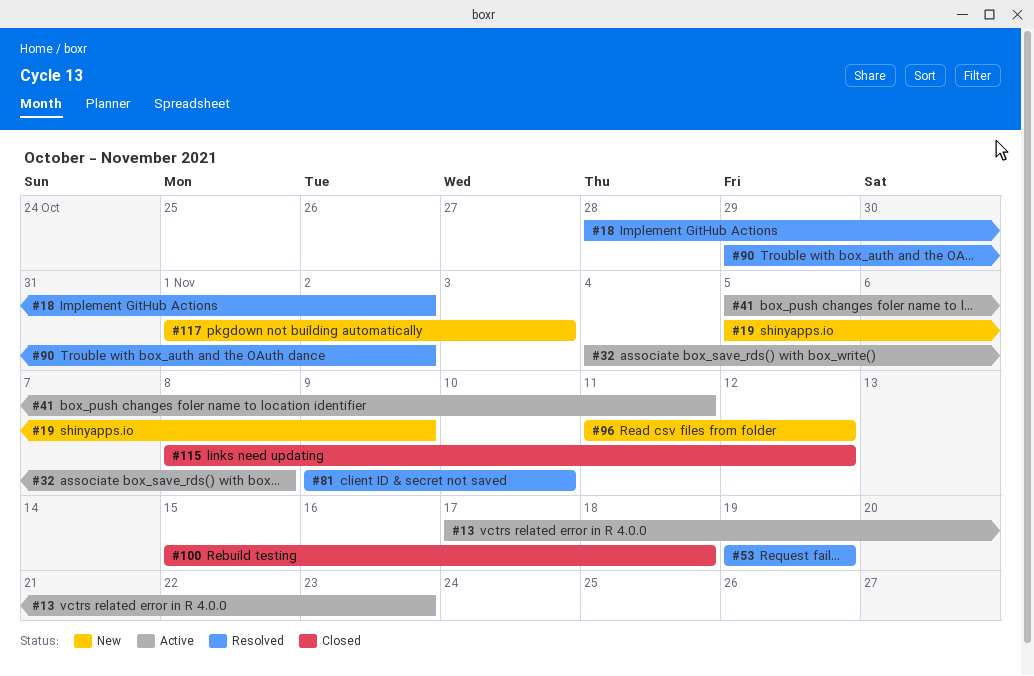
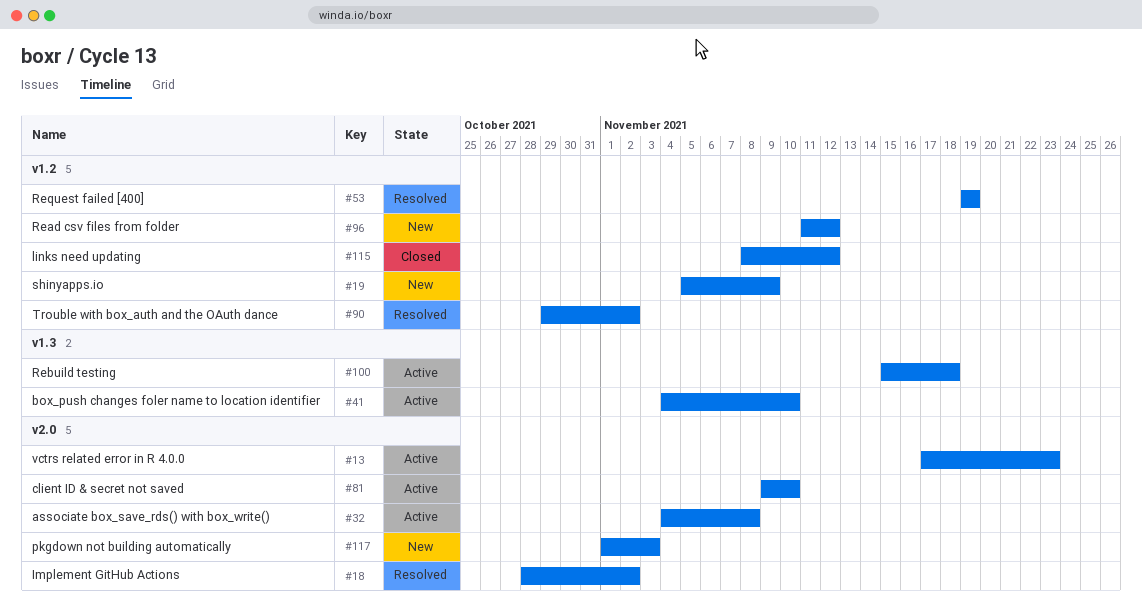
#41, start: Nov 5 -> Nov 4
#41, due: Nov 11 -> Nov 10
#81, status: Resolved -> Active
#100, status: Closed -> Active

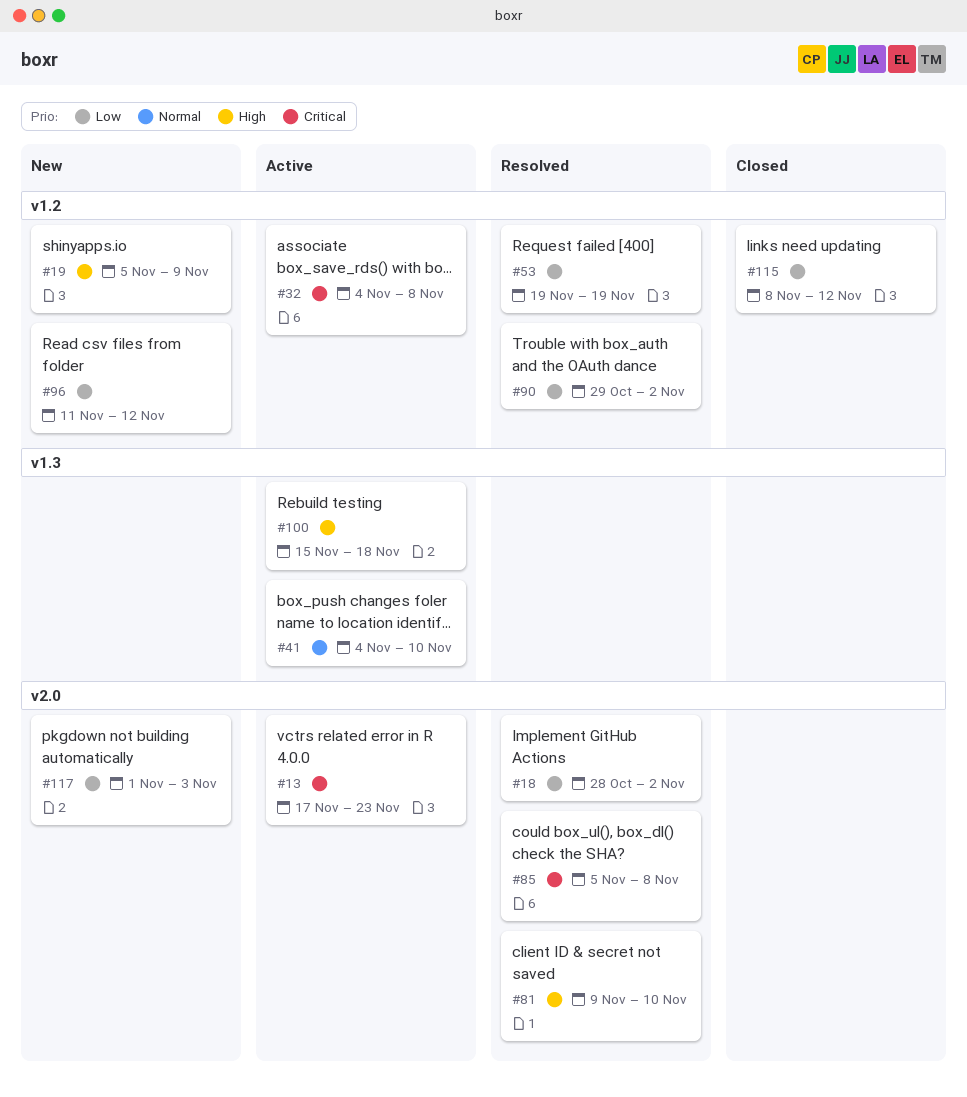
#32, label: v2.0 -> v1.2
#81, status: Active -> Resolved
#85: none -> present

